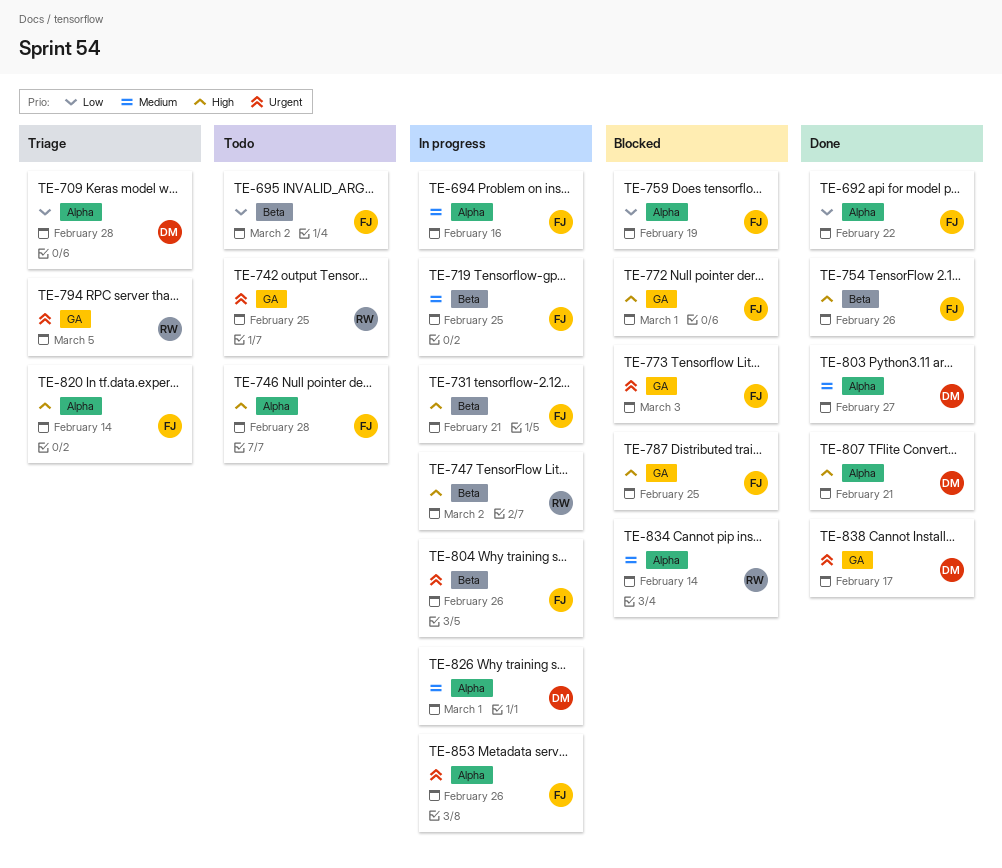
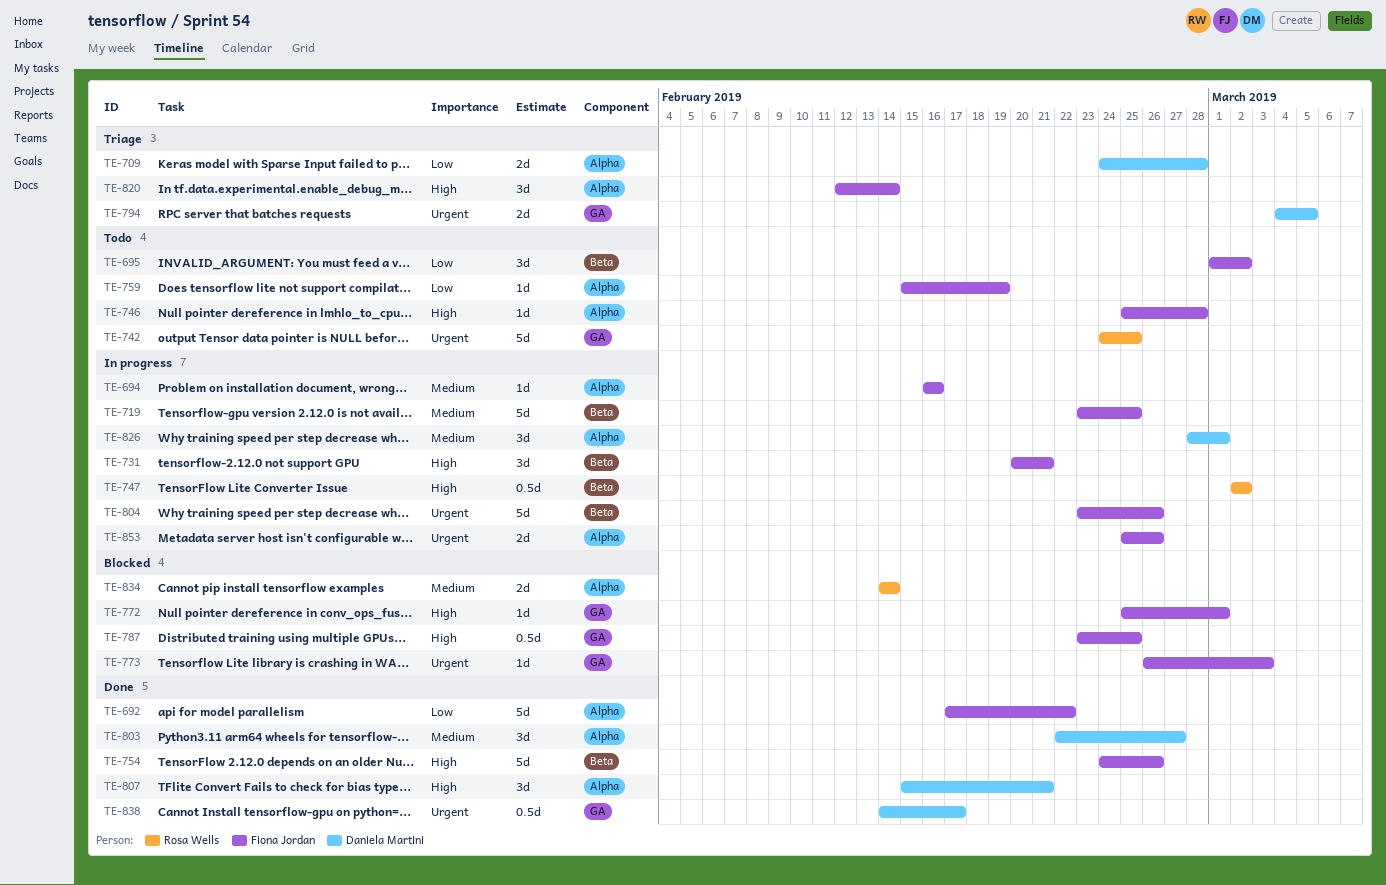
TE-759, status: Blocked -> Todo
TE-794, owner: Rosa Wells -> Daniela Martini

